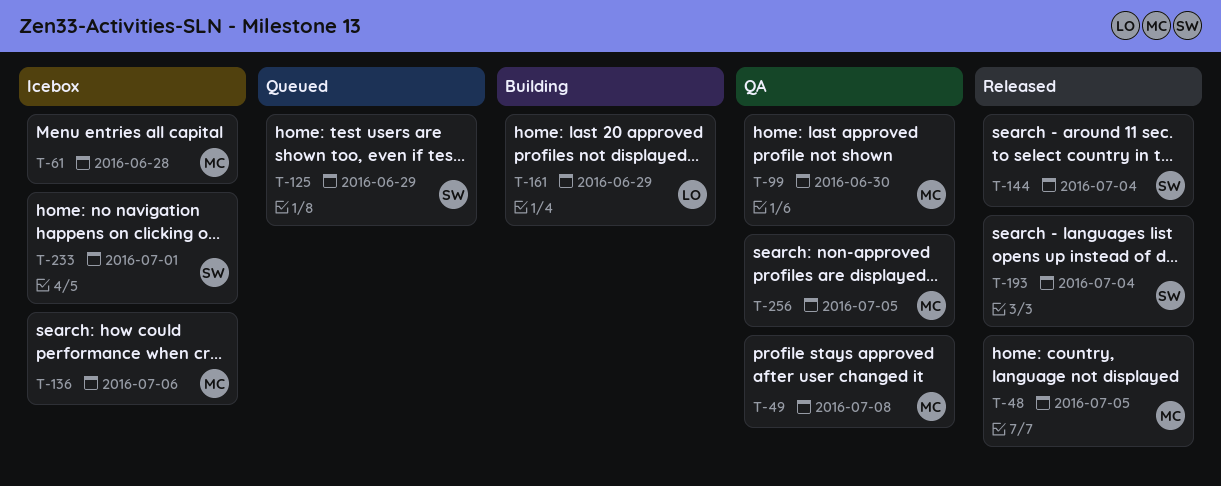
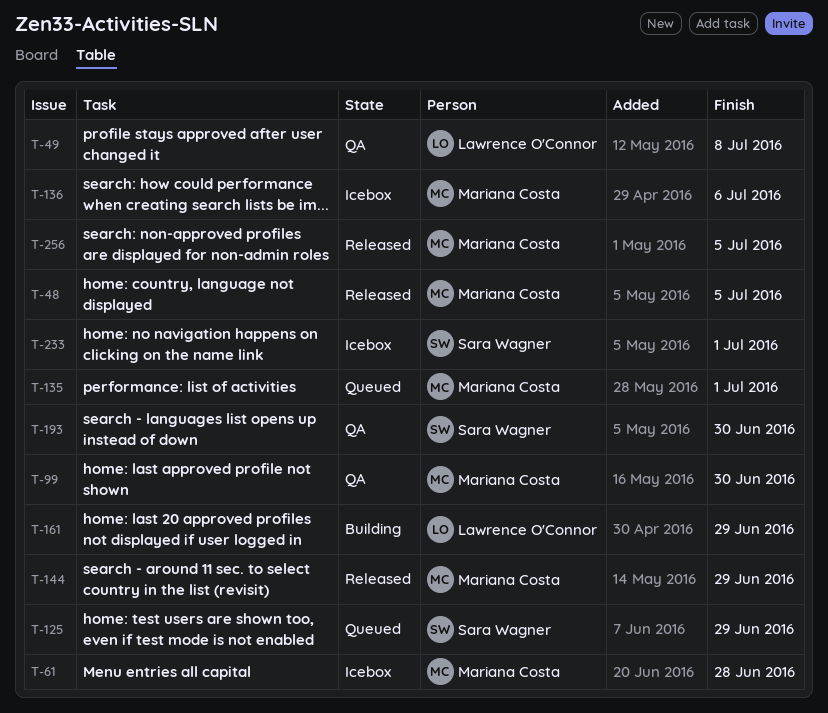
T-49, owner: Mariana Costa -> Lawrence O'Connor
T-135: none -> present
T-144, owner: Sara Wagner -> Mariana Costa
T-144, due: Jul 4 -> Jun 29
T-193, status: Released -> QA
T-193, due: Jul 4 -> Jun 30
T-256, status: QA -> Released

